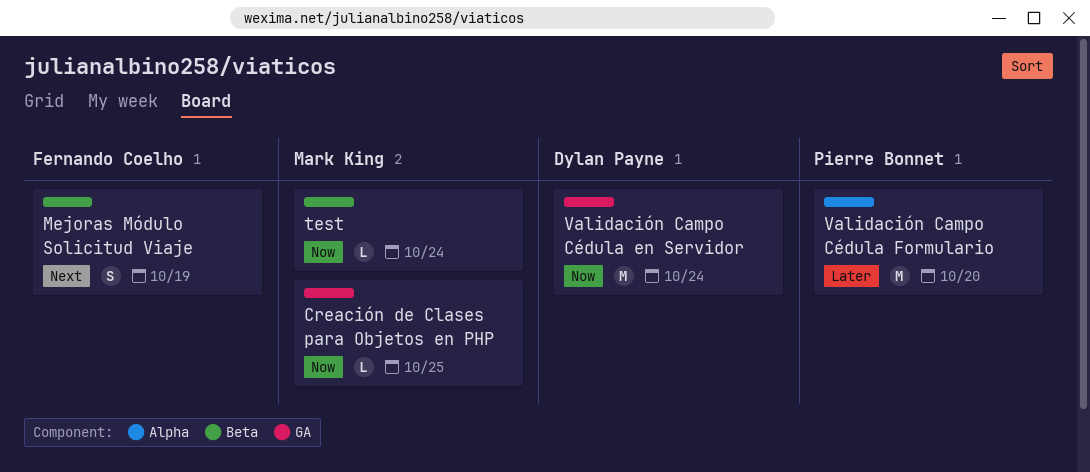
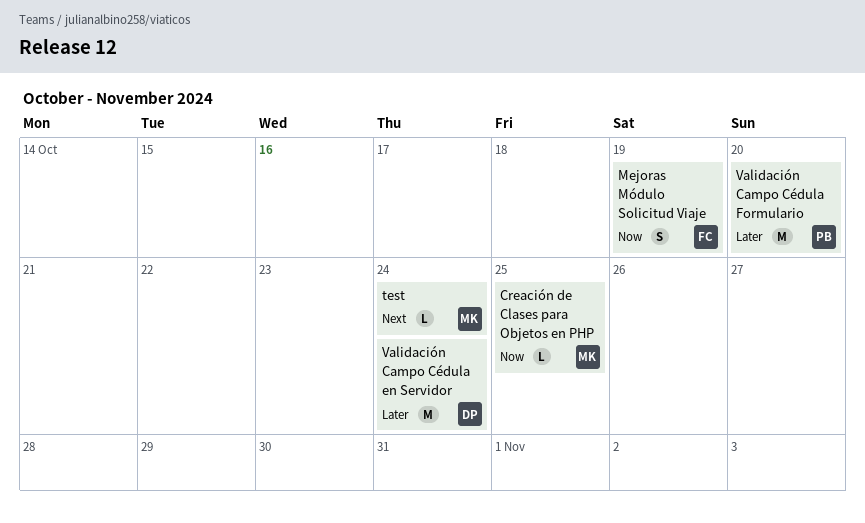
Mejoras Módulo Solicitud Viaje, priority: Next -> Now
test, priority: Now -> Next
Validación Campo Cédula en Servidor, priority: Now -> Later

